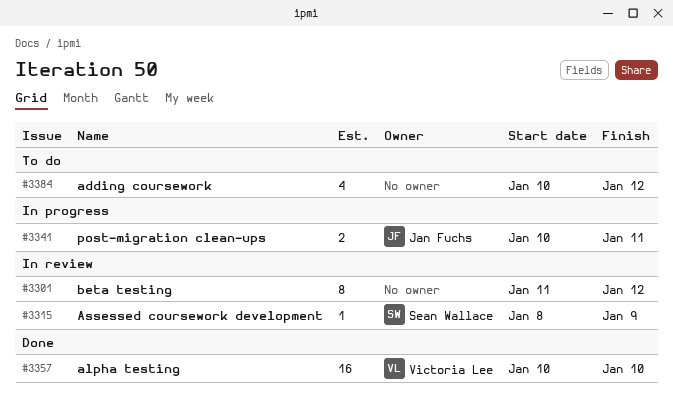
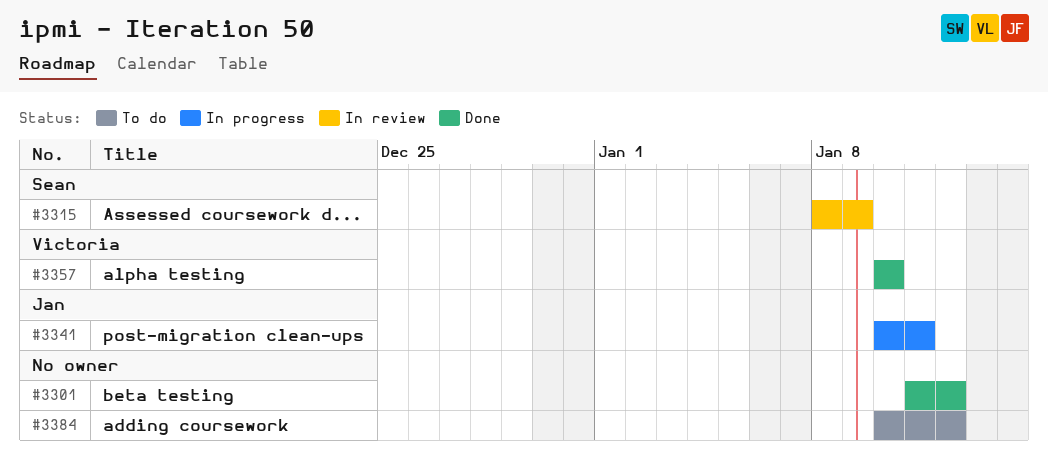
#3301, status: In review -> Done

